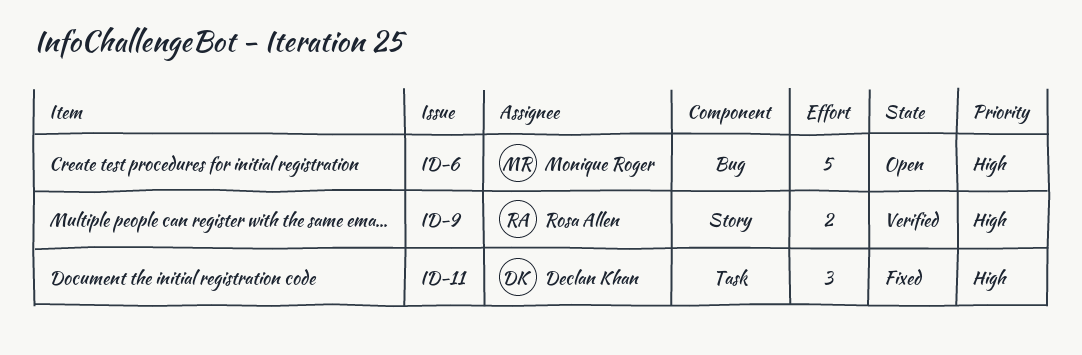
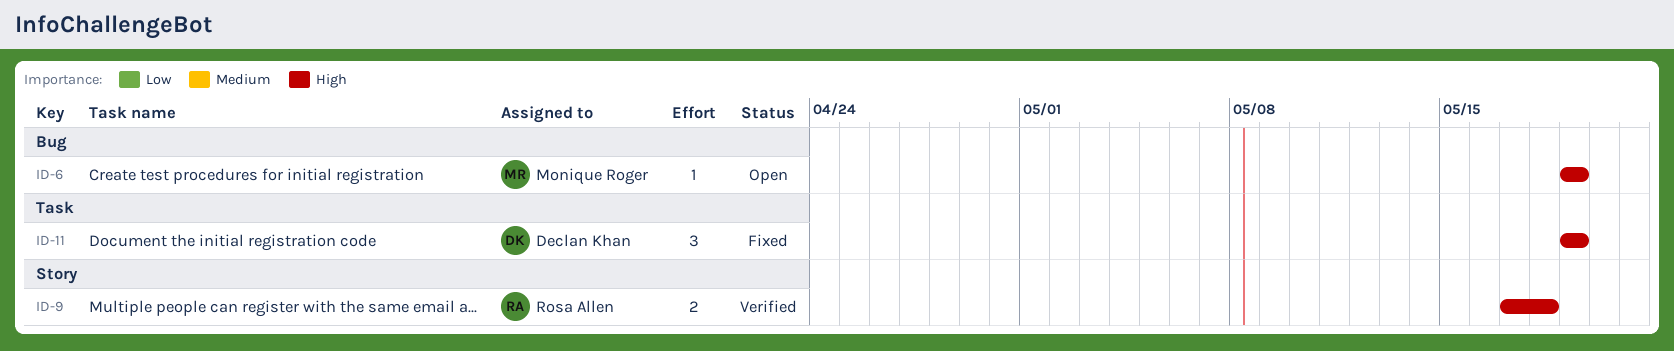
ID-6, estimate: 5 -> 1

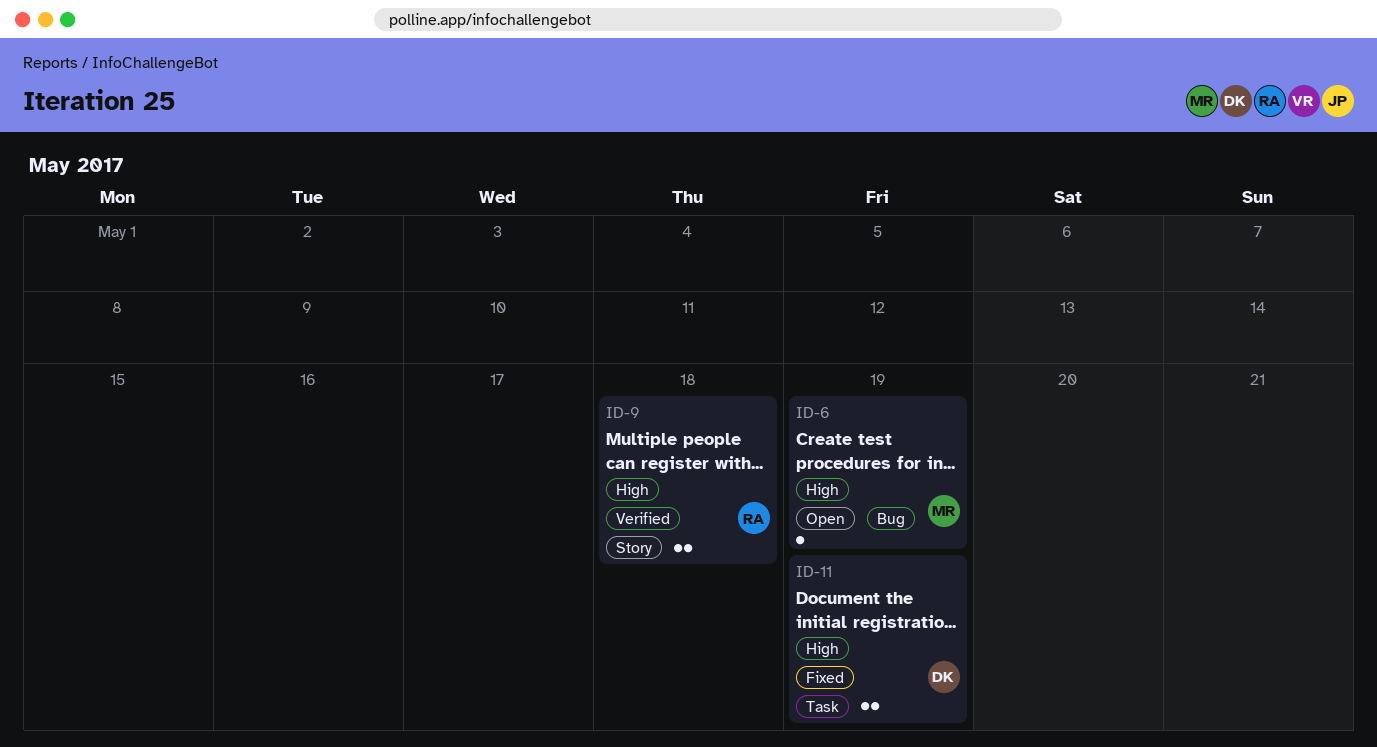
ID-11, estimate: 3 -> 2

